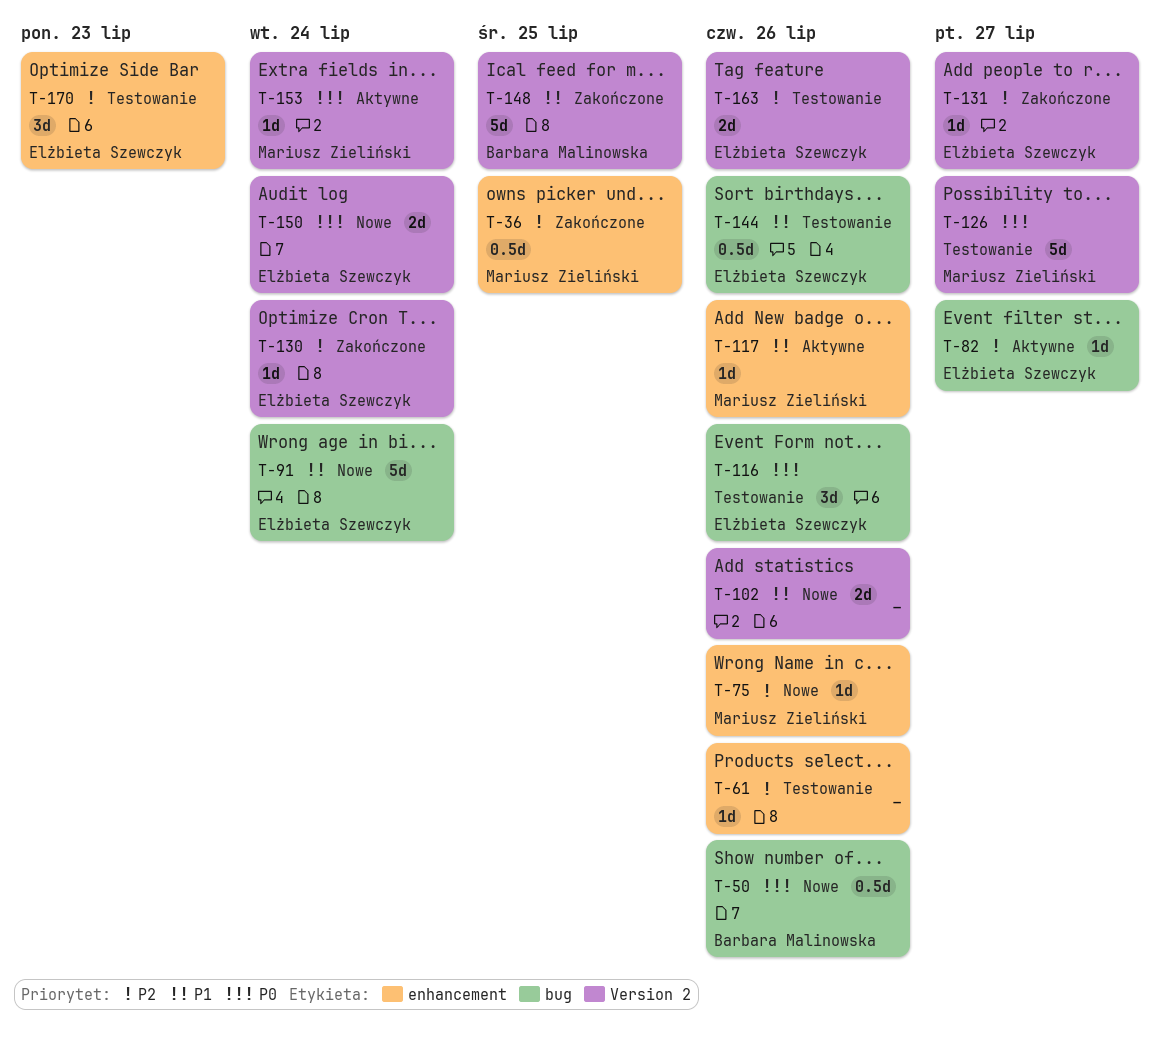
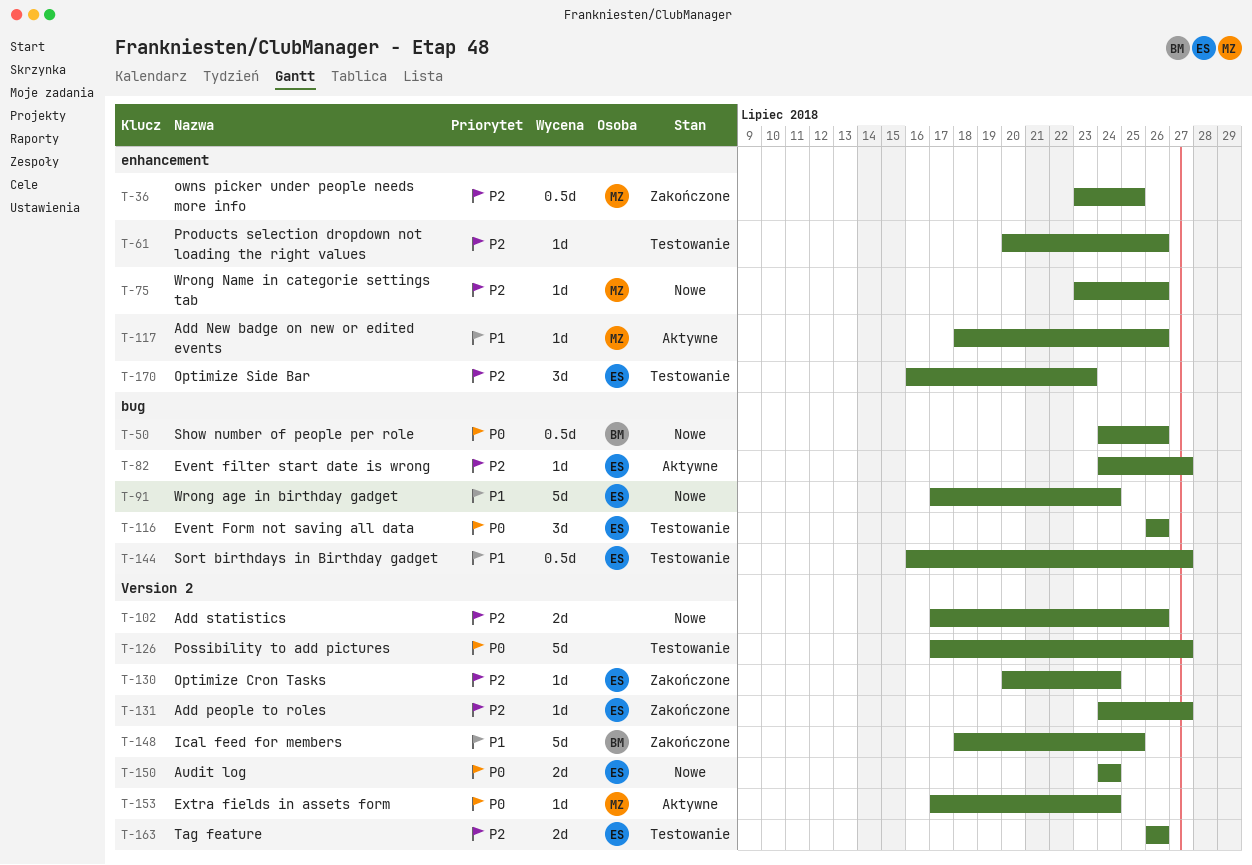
T-102, priority: P1 -> P2
T-126, owner: Mariusz Zieliński -> none
T-144, due: Jul 26 -> Jul 27

